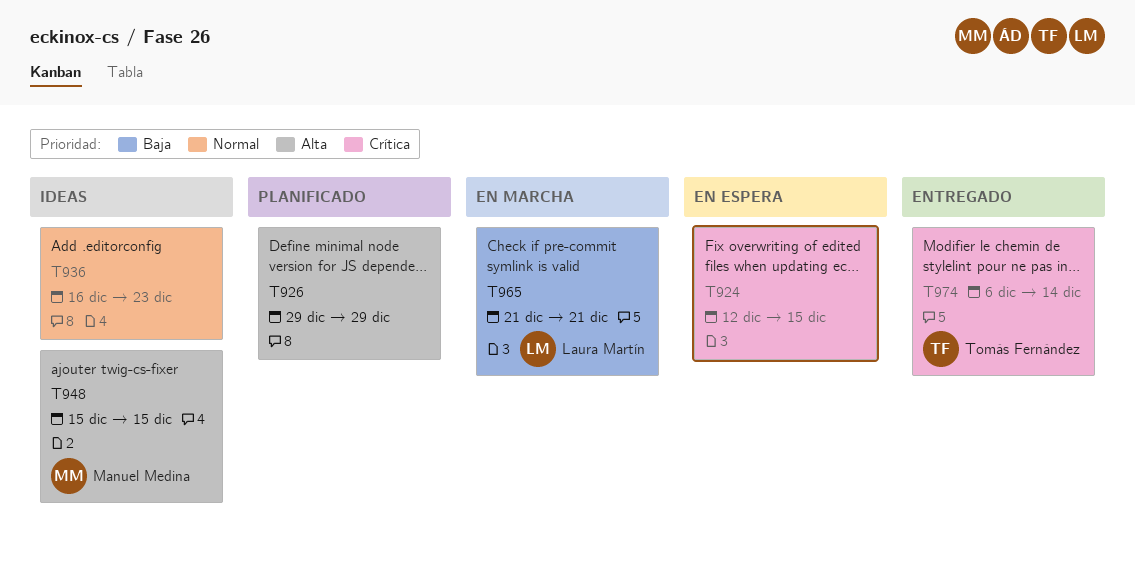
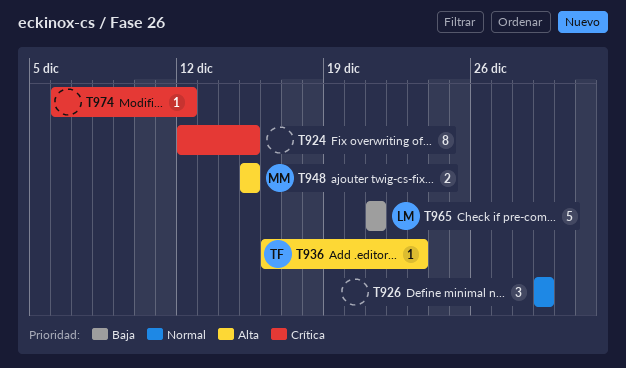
T926, priority: Alta -> Normal
T936, owner: none -> Tomás Fernández
T936, priority: Normal -> Alta
T974, owner: Tomás Fernández -> none
T974, due: Dec 14 -> Dec 12

